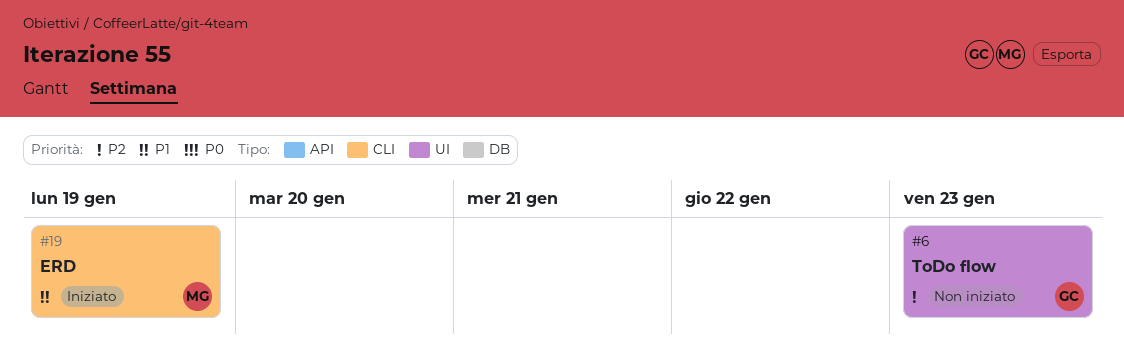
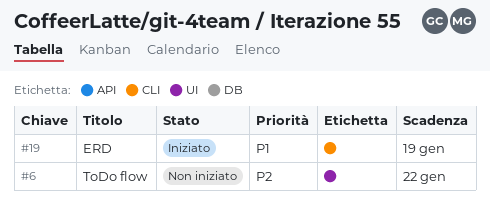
#6, due: Jan 23 -> Jan 22

